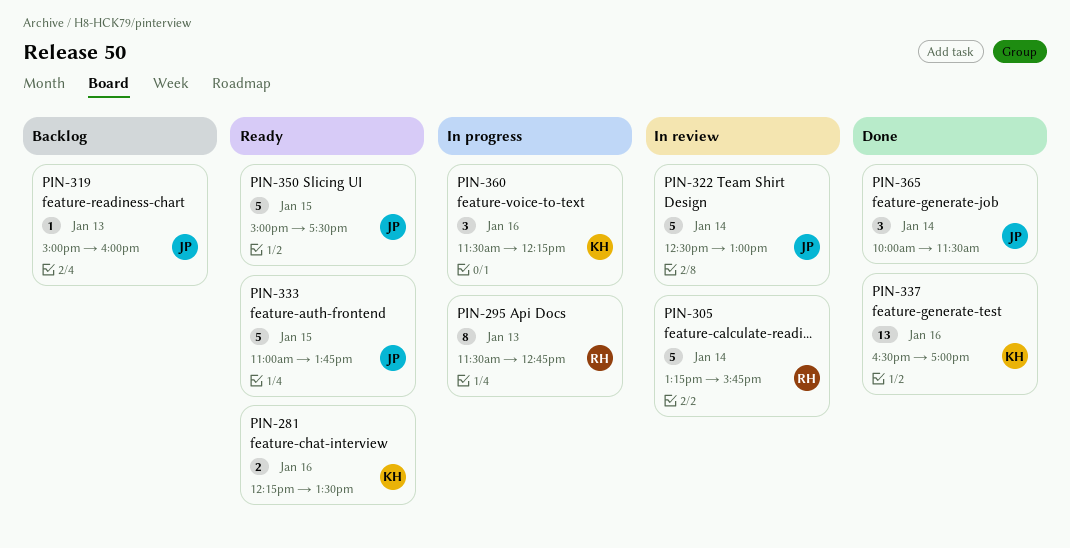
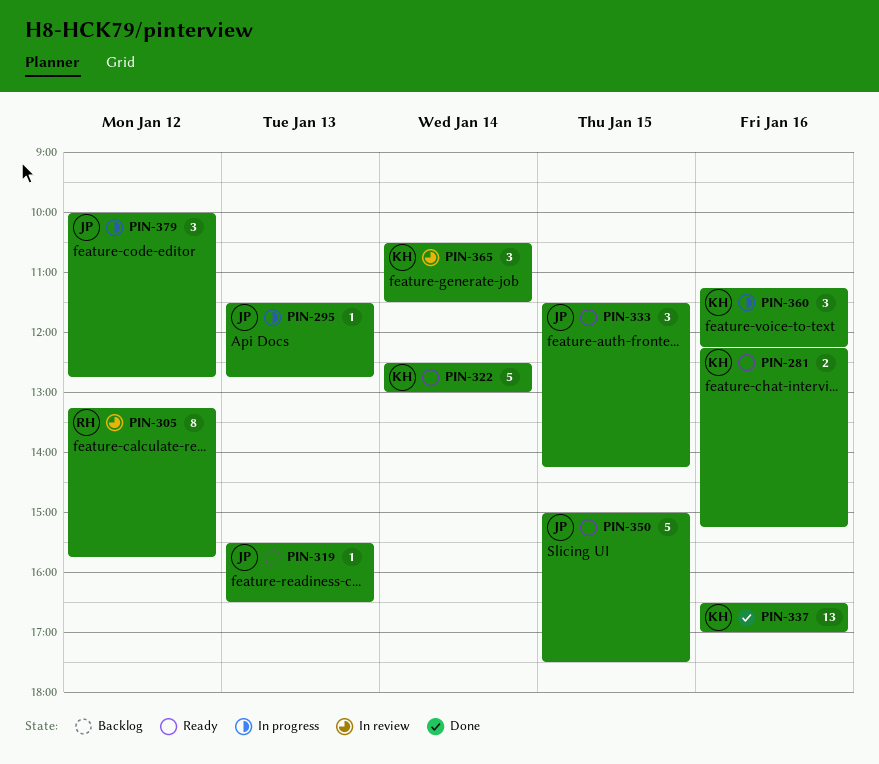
PIN-281, ends: 13:30 -> 15:15
PIN-295, owner: RH -> JP
PIN-295, estimate: 8 -> 1
PIN-305, estimate: 5 -> 8
PIN-305, day: Jan 14 -> Jan 12
PIN-319, begins: 15:00 -> 15:30
PIN-319, ends: 16:00 -> 16:30
PIN-322, status: In review -> Ready
PIN-322, owner: JP -> KH
PIN-333, estimate: 5 -> 3
PIN-333, begins: 11:00 -> 11:30
PIN-333, ends: 13:45 -> 14:15
PIN-360, begins: 11:30 -> 11:15
PIN-365, status: Done -> In review
PIN-365, owner: JP -> KH
PIN-365, begins: 10:00 -> 10:30
PIN-379: none -> present

